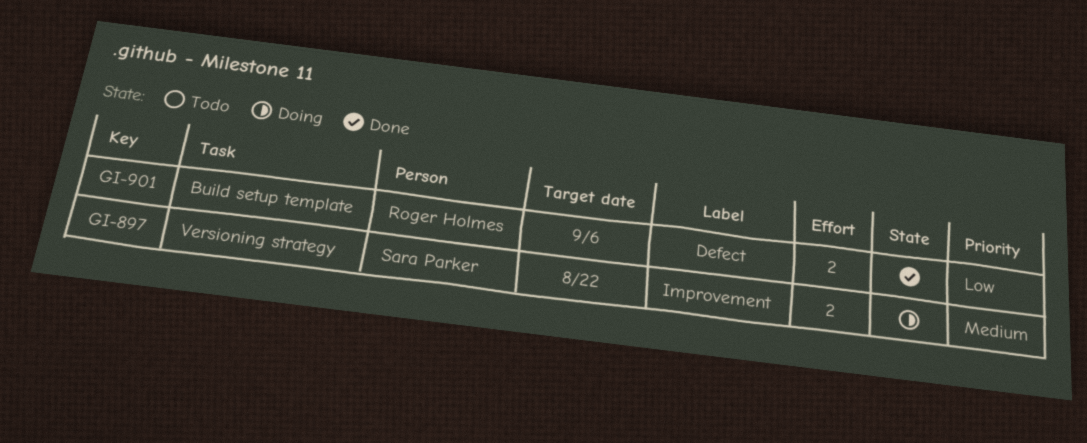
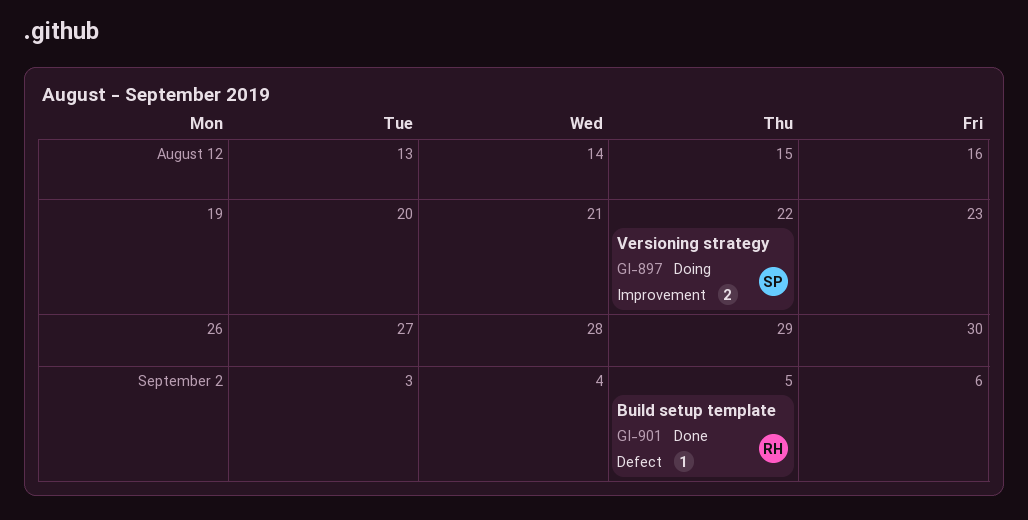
GI-901, estimate: 2 -> 1
GI-901, due: Sep 6 -> Sep 5

